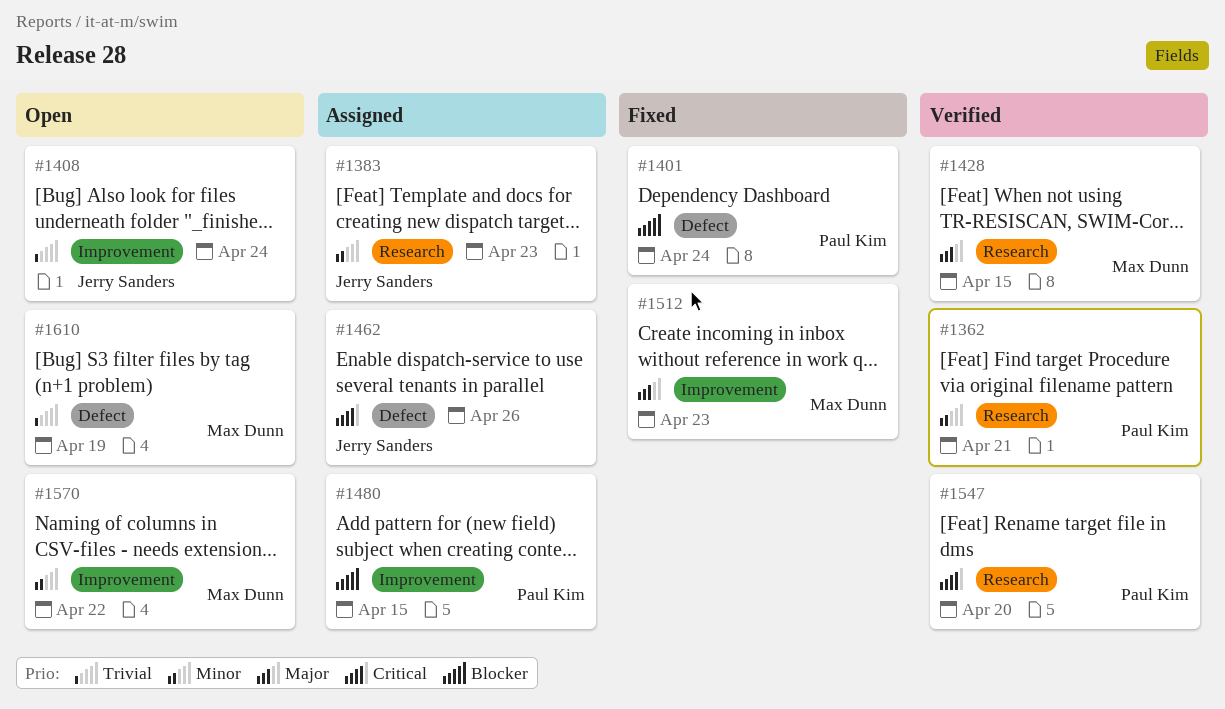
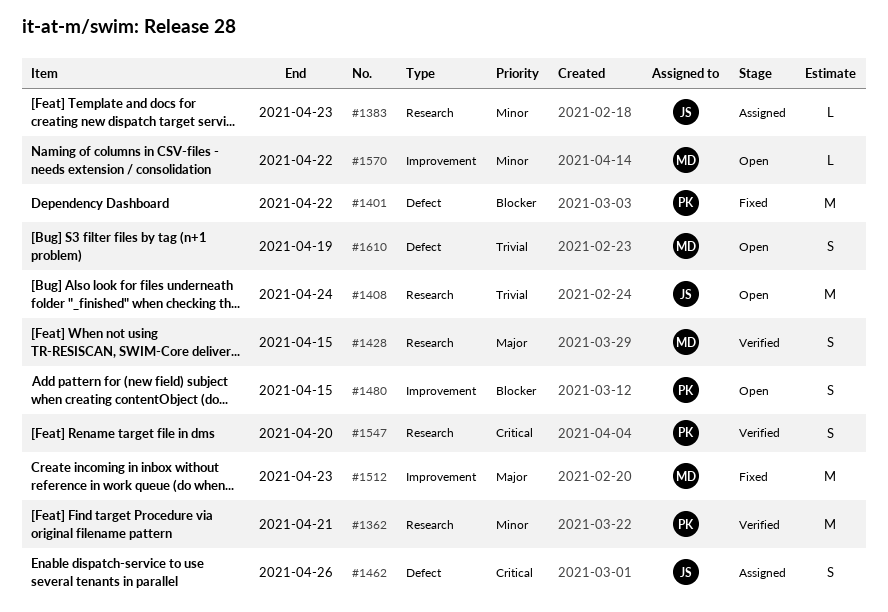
#1401, due: Apr 24 -> Apr 22
#1408, label: Improvement -> Research
#1480, status: Assigned -> Open

